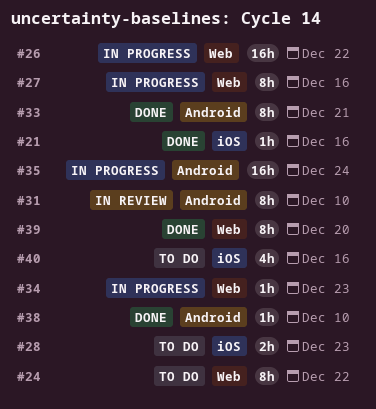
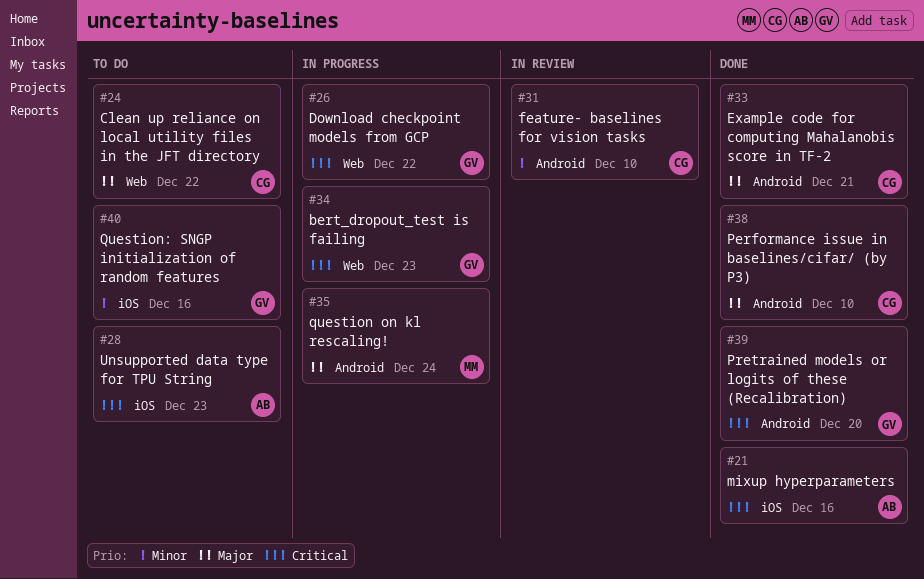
#27: present -> none
#39, label: Web -> Android

